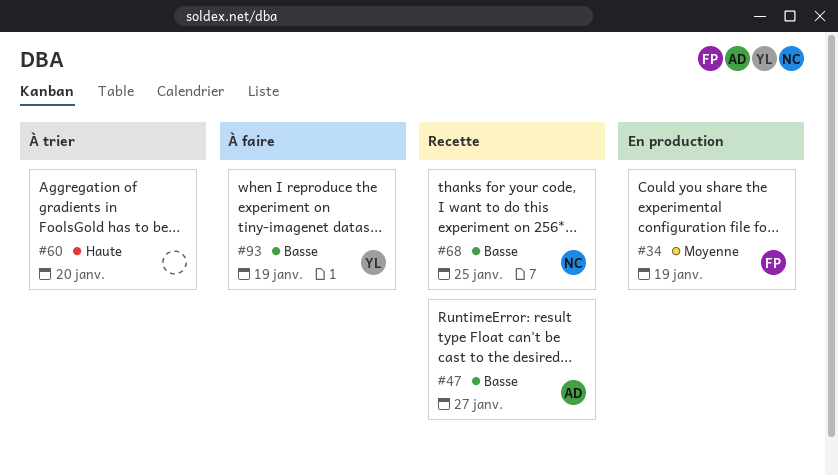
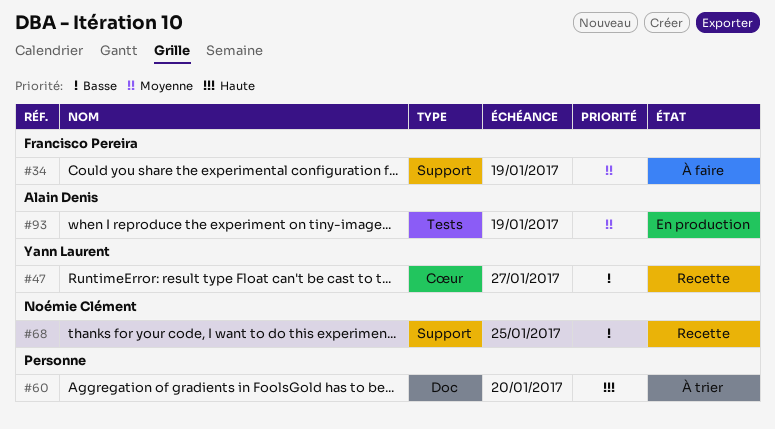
#34, status: En production -> À faire
#47, owner: Alain Denis -> Yann Laurent
#93, status: À faire -> En production
#93, owner: Yann Laurent -> Alain Denis
#93, priority: Basse -> Moyenne

